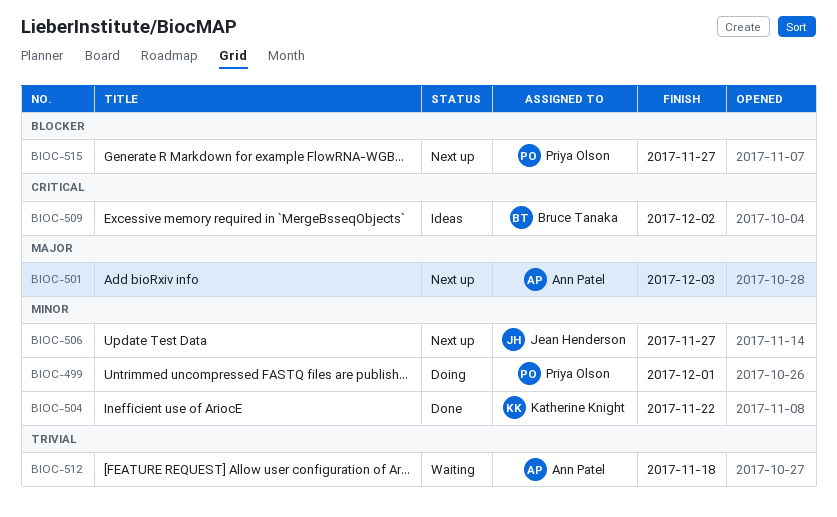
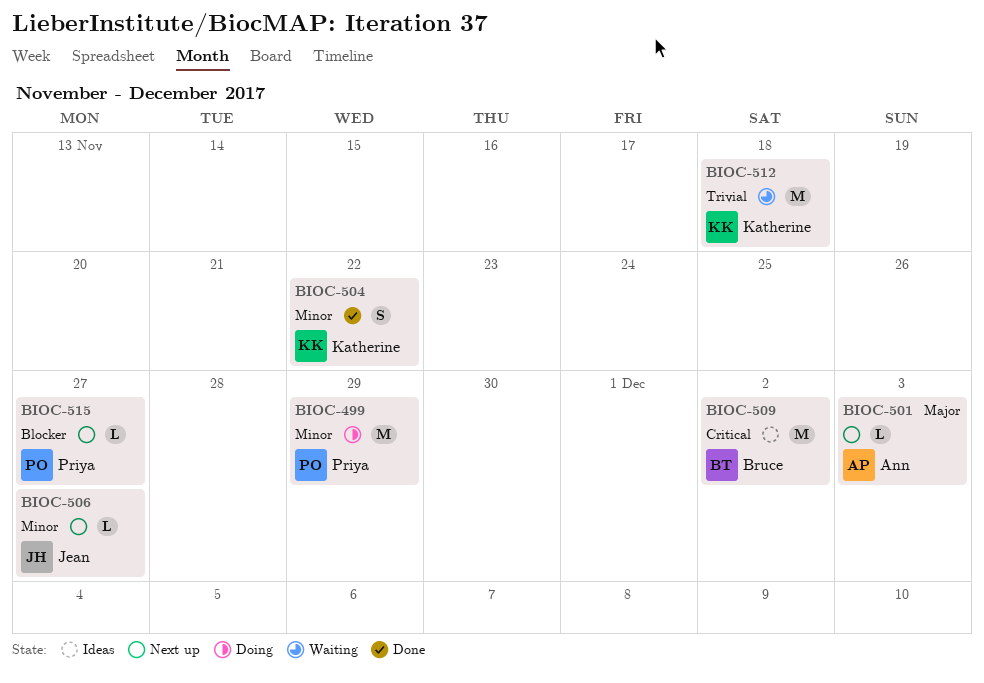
BIOC-499, due: Dec 1 -> Nov 29
BIOC-512, owner: Ann Patel -> Katherine Knight

